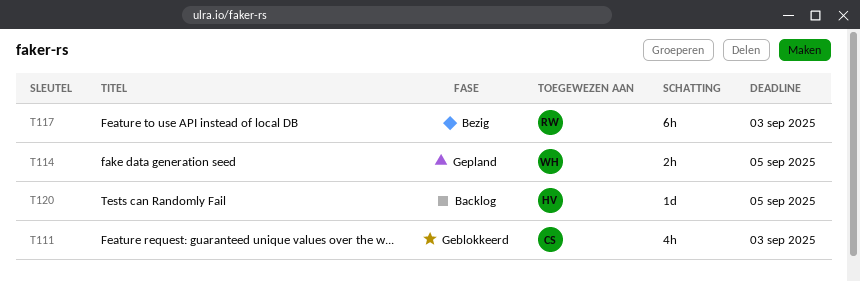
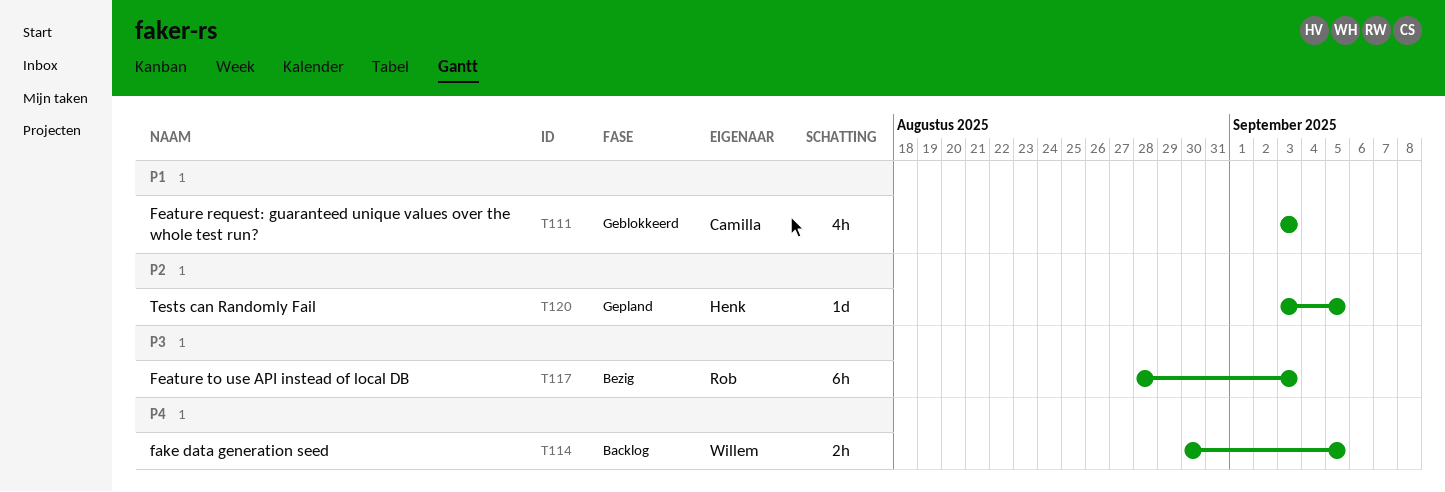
T114, status: Gepland -> Backlog
T120, status: Backlog -> Gepland

